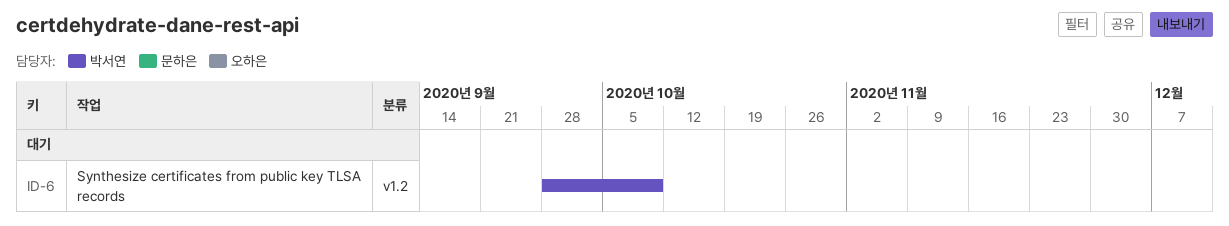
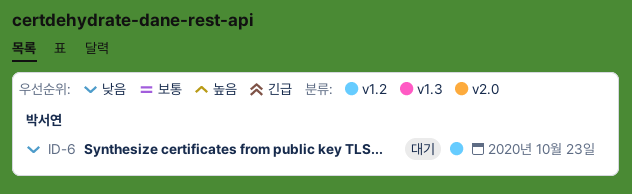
ID-6, due: Oct 9 -> Oct 23

